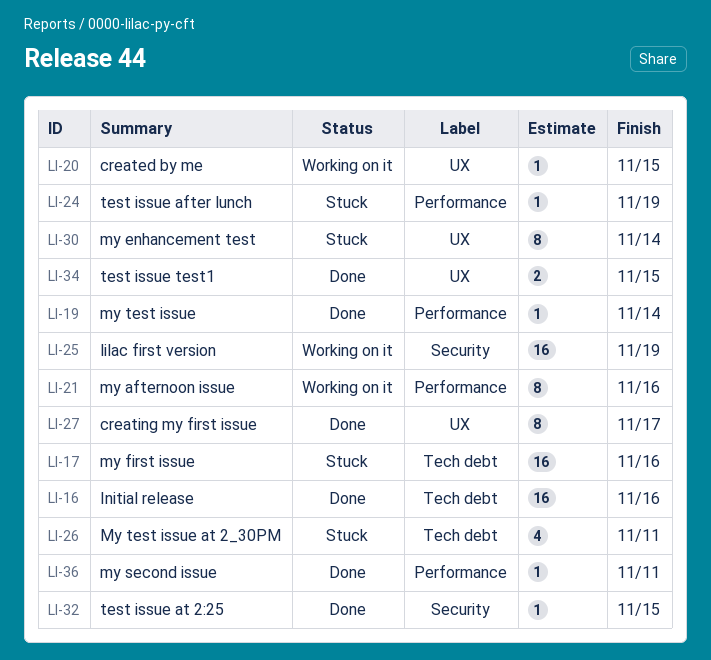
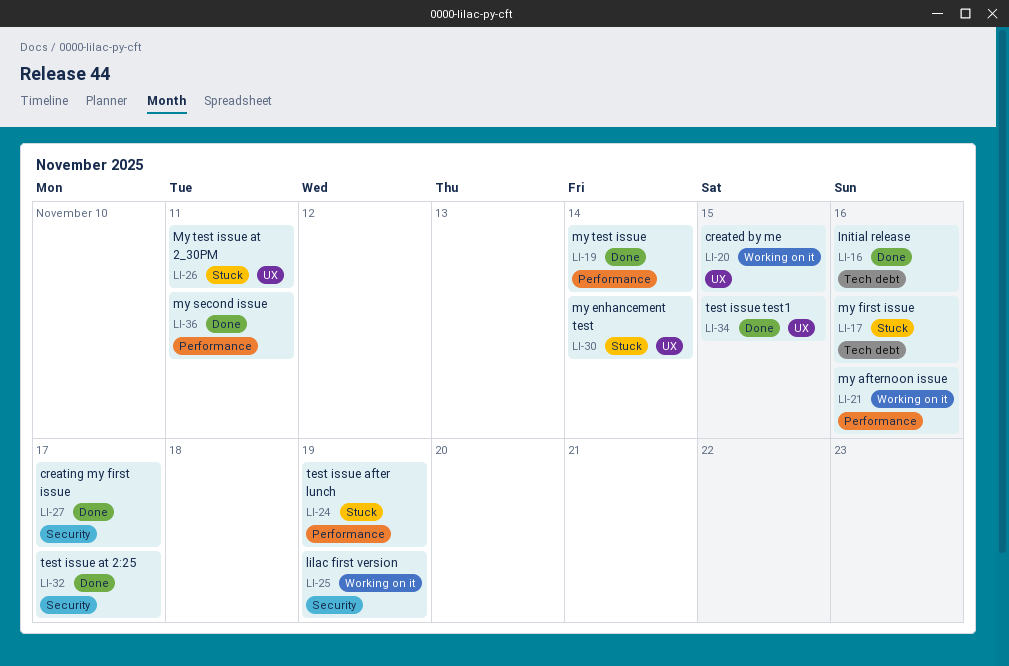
LI-26, label: Tech debt -> UX
LI-27, label: UX -> Security
LI-32, due: Nov 15 -> Nov 17

